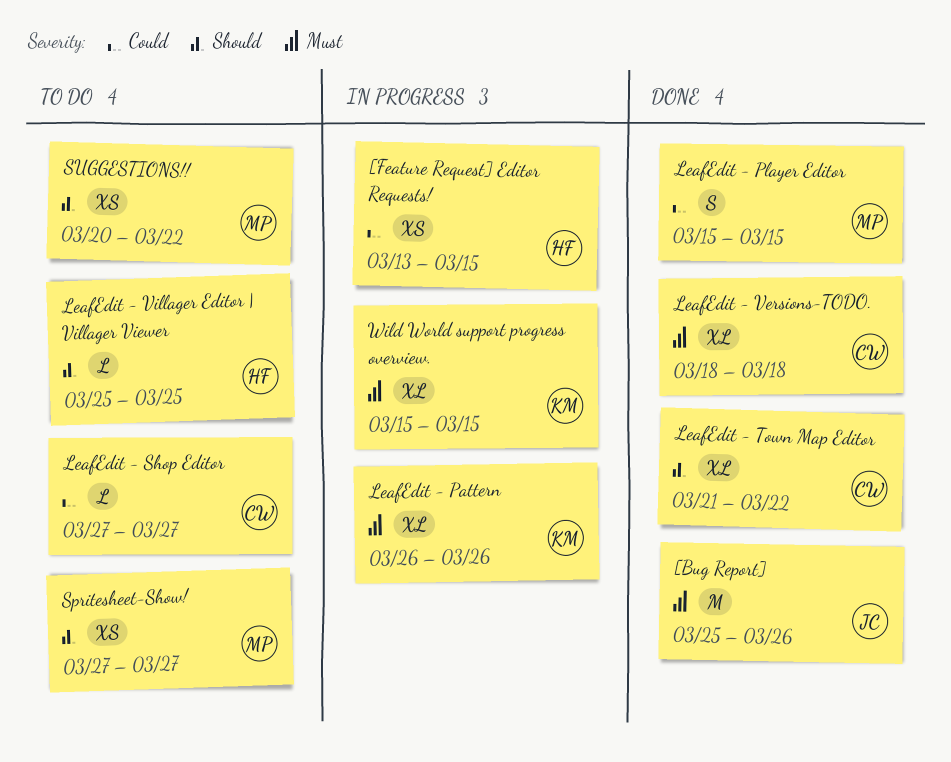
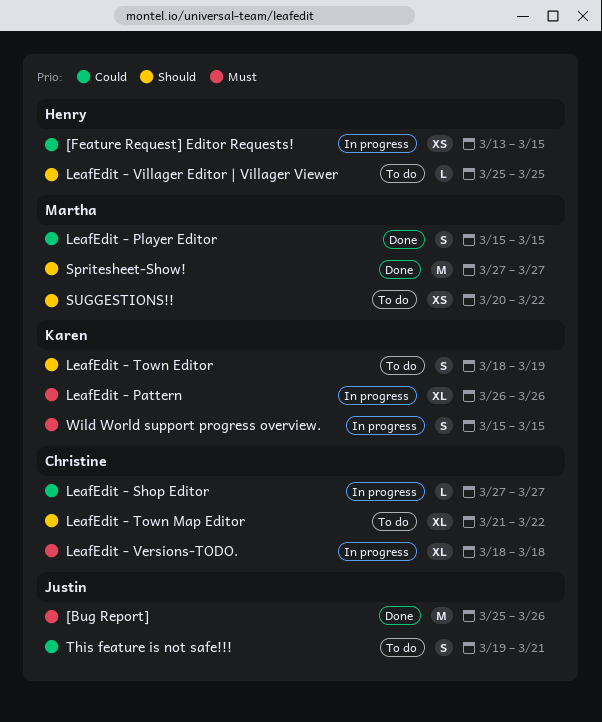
LeafEdit - Shop Editor, status: To do -> In progress
LeafEdit - Town Editor: none -> present
LeafEdit - Town Map Editor, status: Done -> To do
LeafEdit - Versions-TODO., status: Done -> In progress
Spritesheet-Show!, status: To do -> Done
Spritesheet-Show!, estimate: XS -> M
This feature is not safe!!!: none -> present
Wild World support progress overview., estimate: XL -> S

